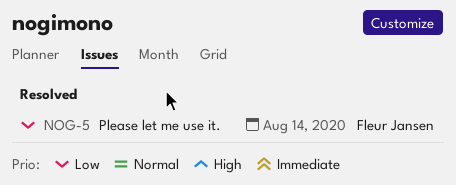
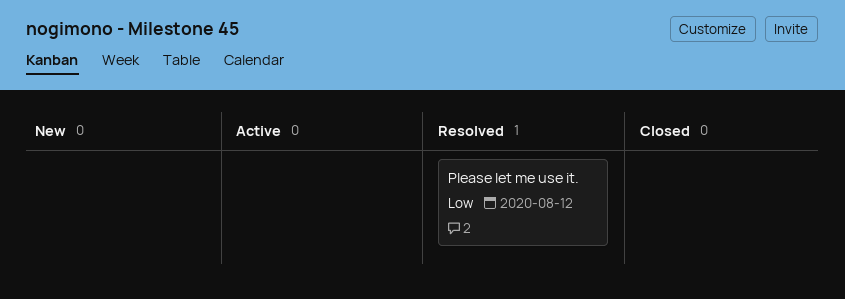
Please let me use it., due: Aug 14 -> Aug 12

